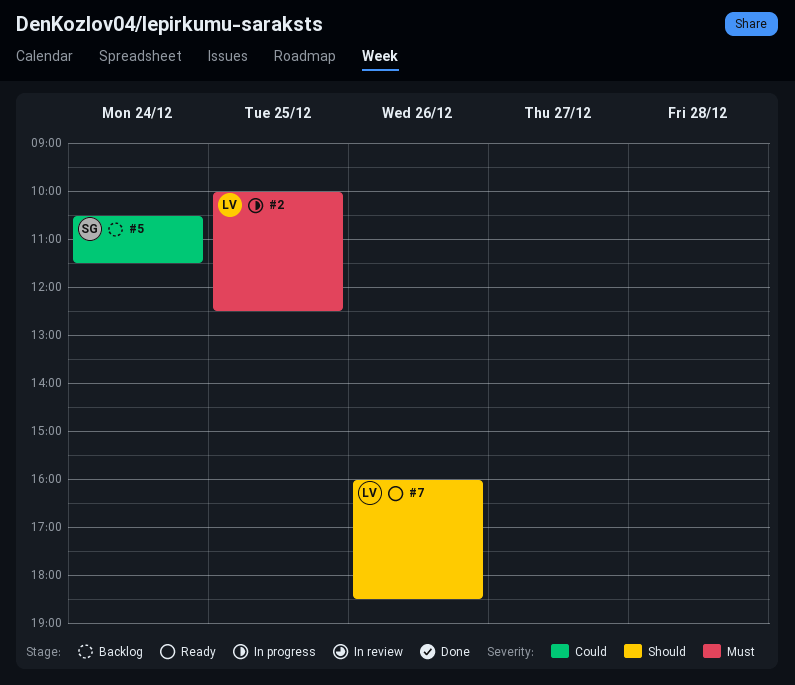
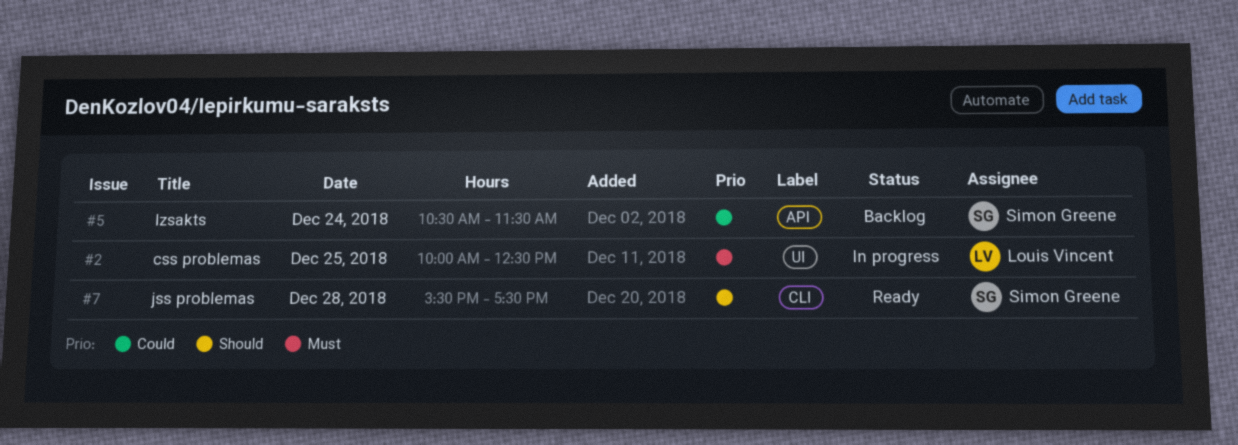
#7, owner: Louis Vincent -> Simon Greene
#7, day: Dec 26 -> Dec 28
#7, begins: 16:00 -> 15:30
#7, ends: 18:30 -> 17:30

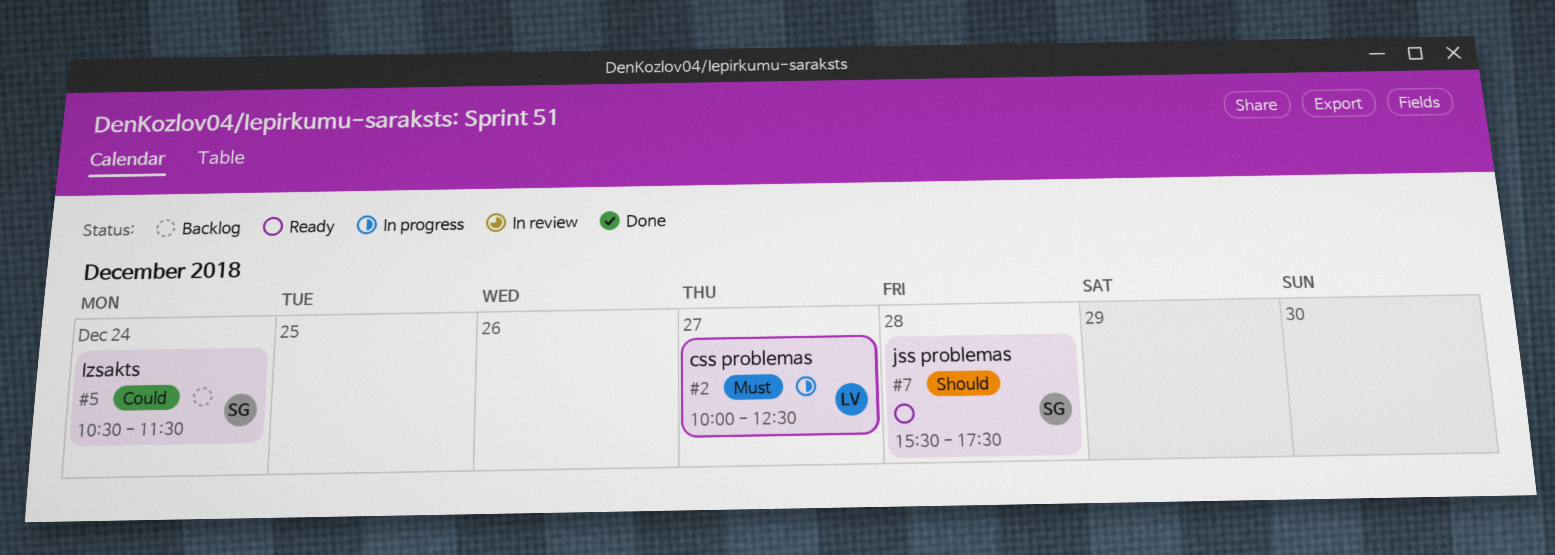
#2, day: Dec 25 -> Dec 27

